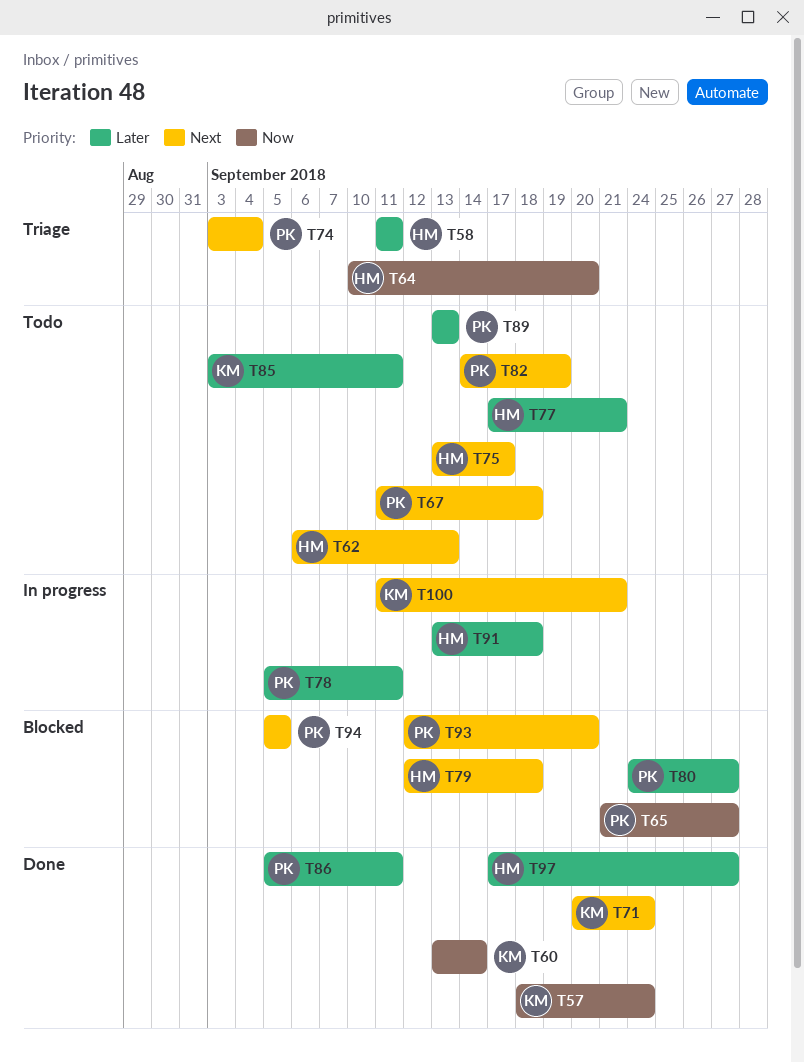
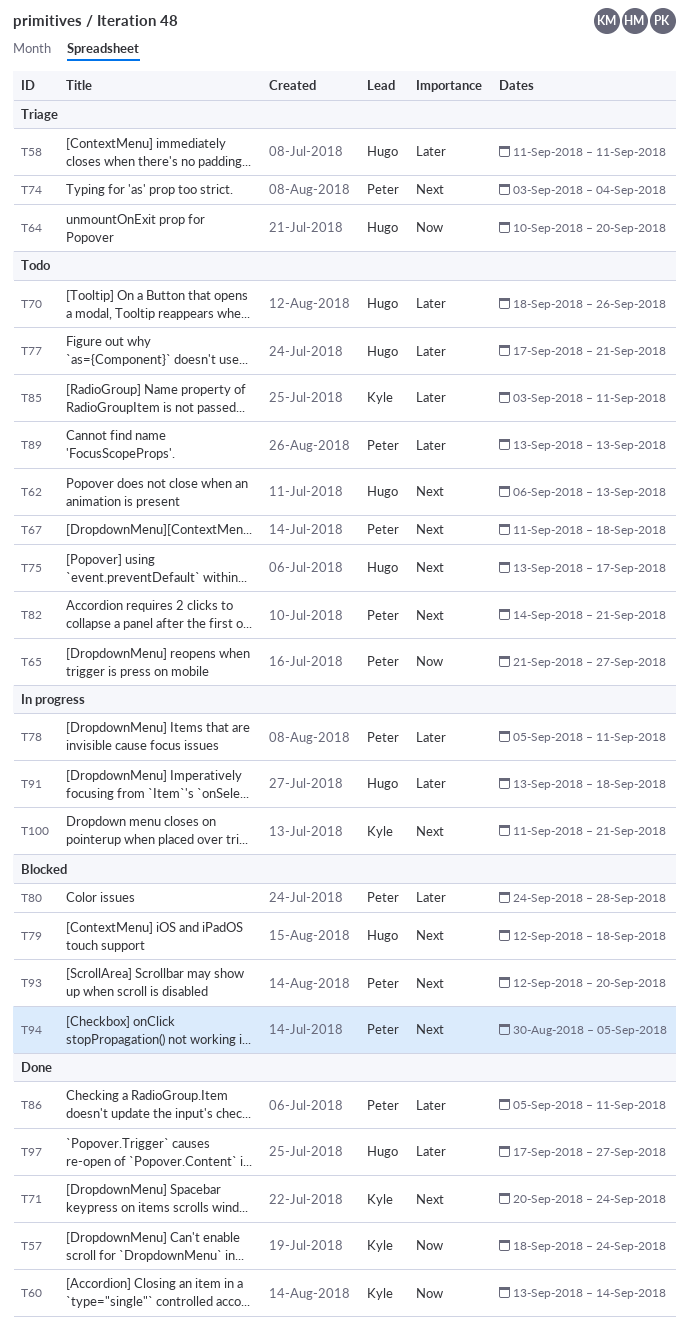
T65, status: Blocked -> Todo
T70: none -> present
T80, due: Sep 27 -> Sep 28
T82, due: Sep 19 -> Sep 21
T94, start: Sep 5 -> Aug 30

